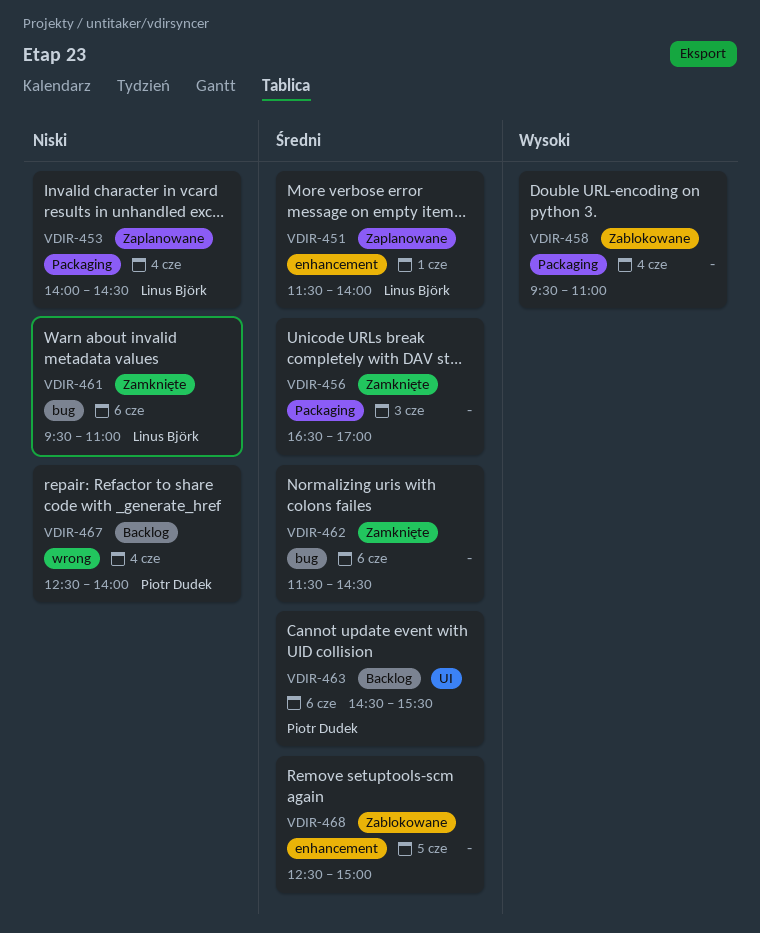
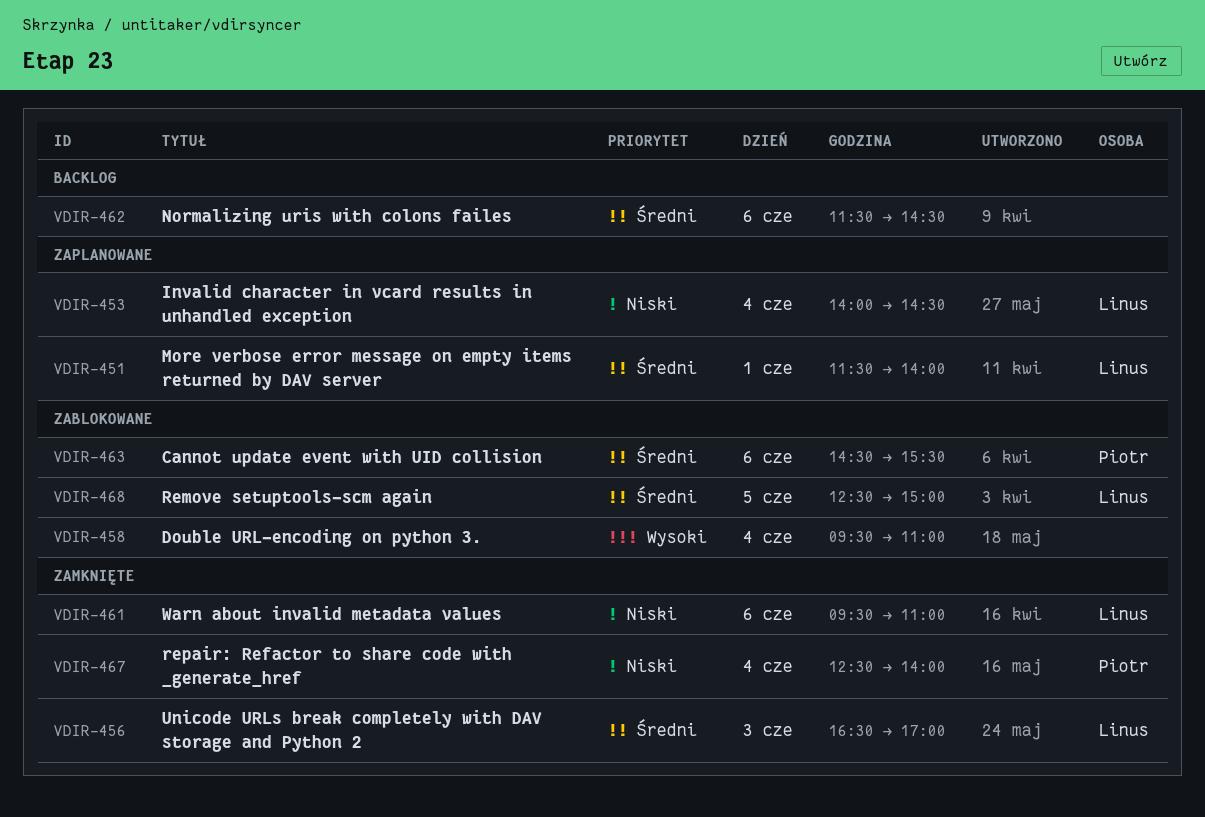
VDIR-456, owner: none -> Linus Björk
VDIR-462, status: Zamknięte -> Backlog
VDIR-463, status: Backlog -> Zablokowane
VDIR-467, status: Backlog -> Zamknięte
VDIR-468, owner: none -> Linus Björk

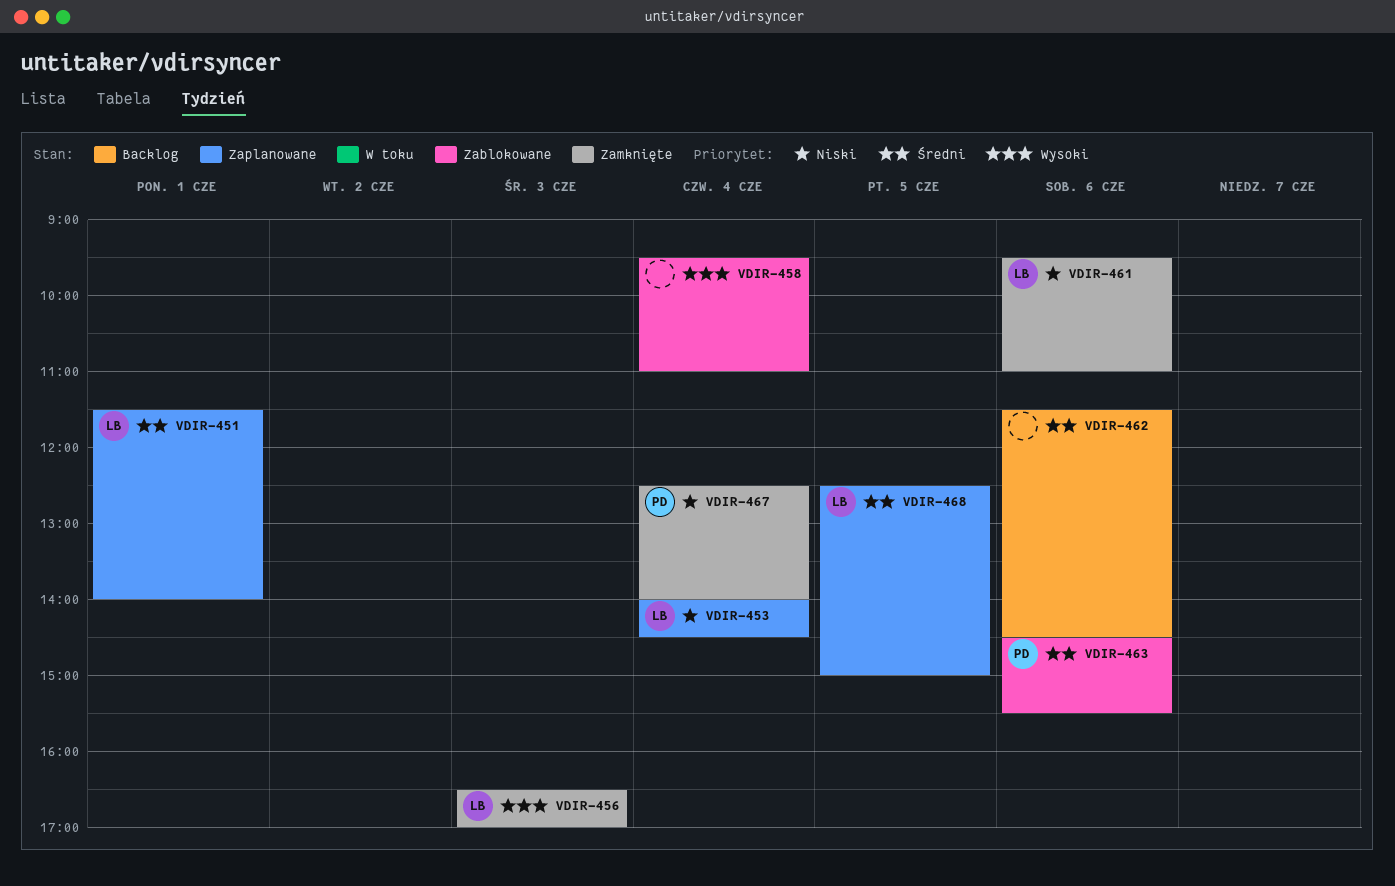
VDIR-456, priority: Średni -> Wysoki
VDIR-468, status: Zablokowane -> Zaplanowane

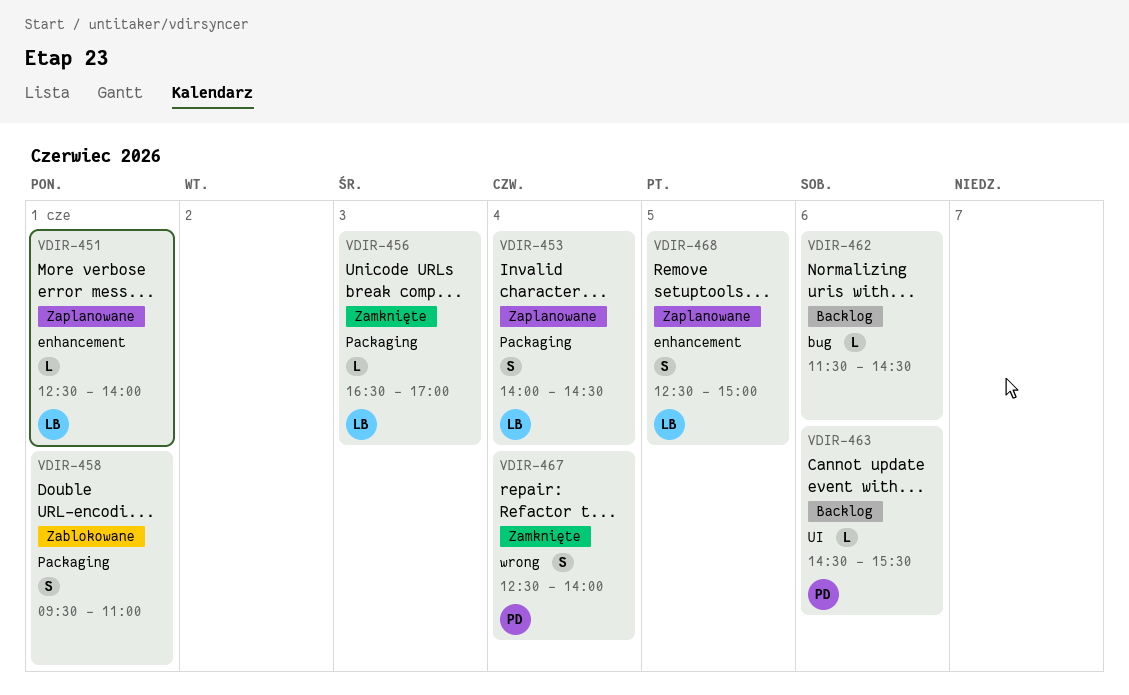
VDIR-451, begins: 11:30 -> 12:30
VDIR-458, day: Jun 4 -> Jun 1
VDIR-461: present -> none
VDIR-463, status: Zablokowane -> Backlog

